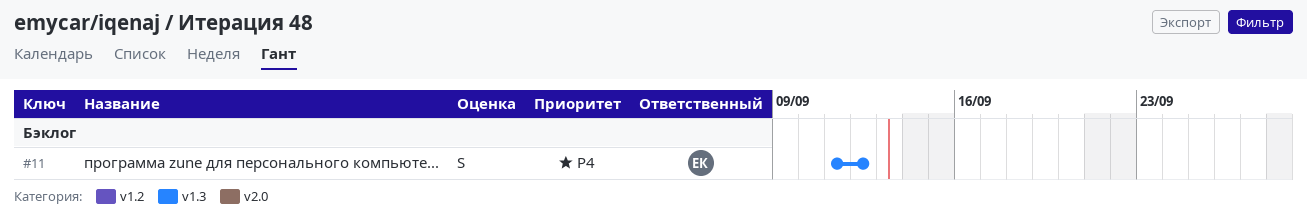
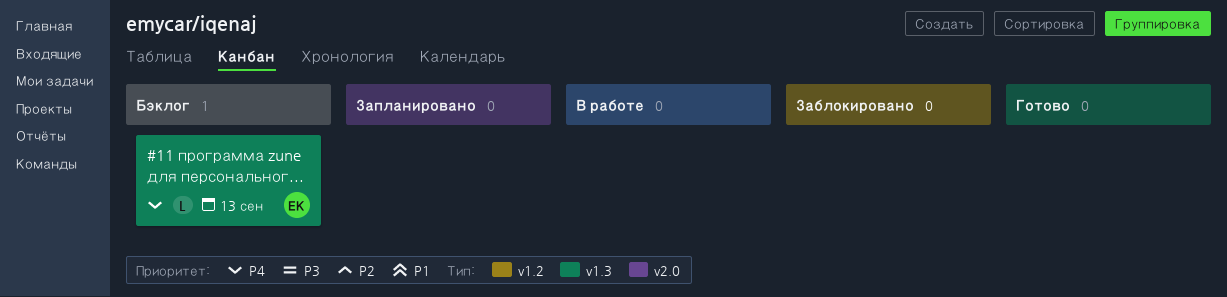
#11, estimate: S -> L
#11, due: Sep 12 -> Sep 13

